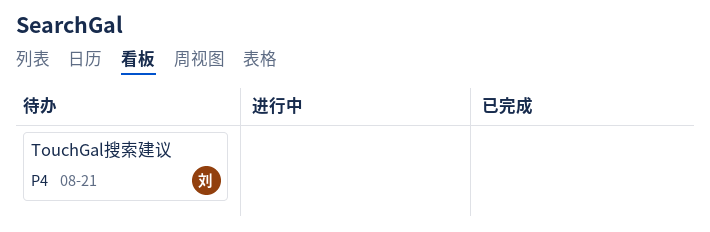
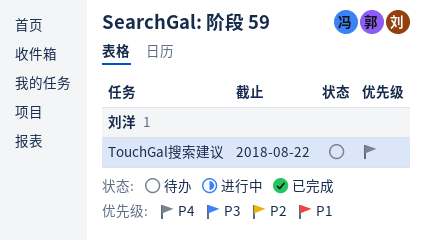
TouchGal搜索建议, due: Aug 21 -> Aug 22

